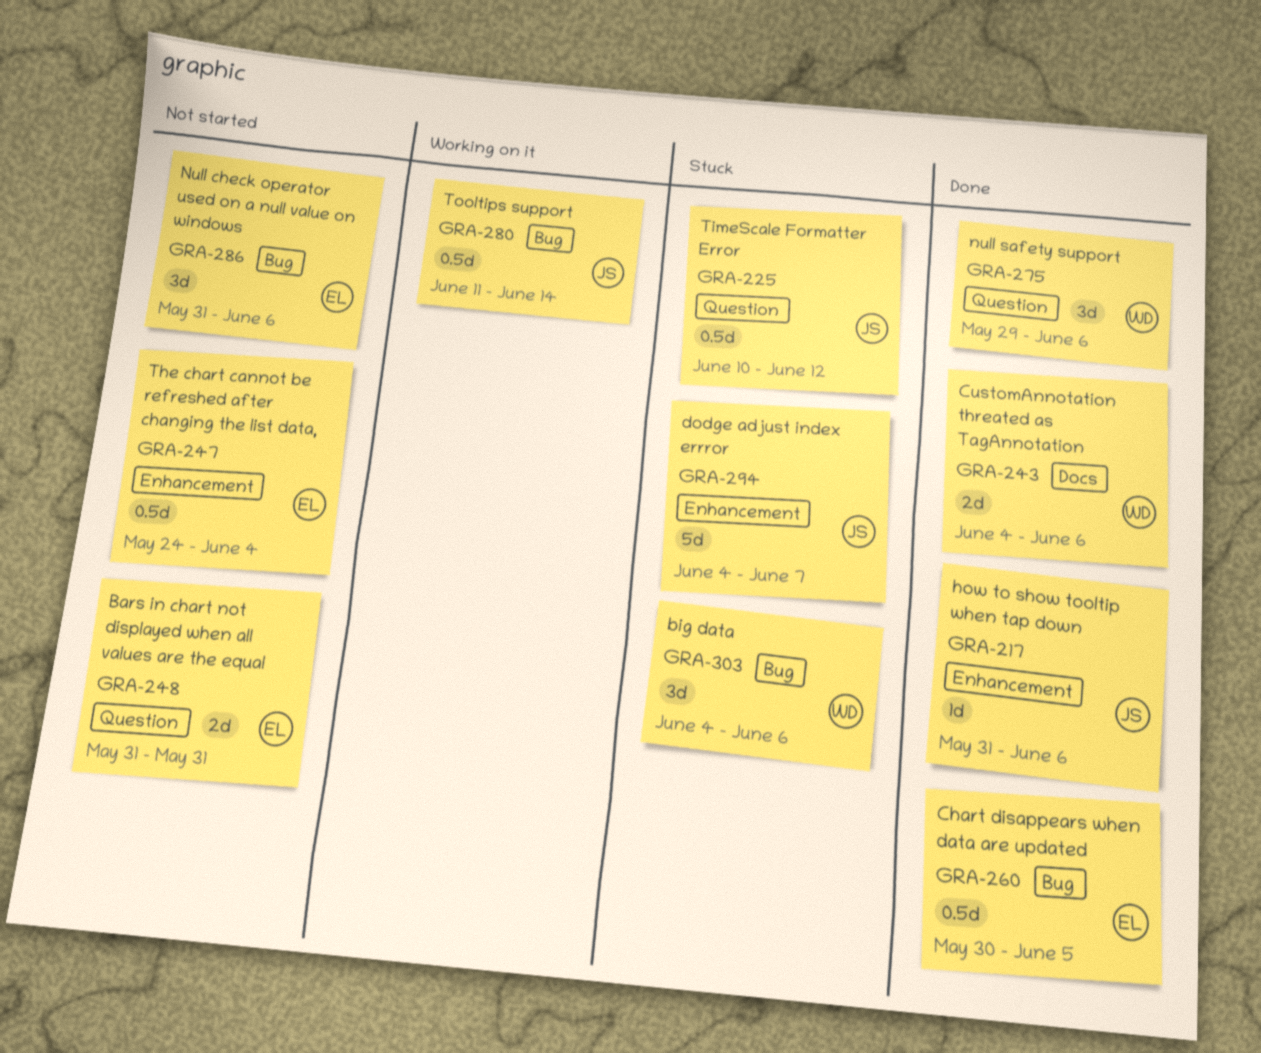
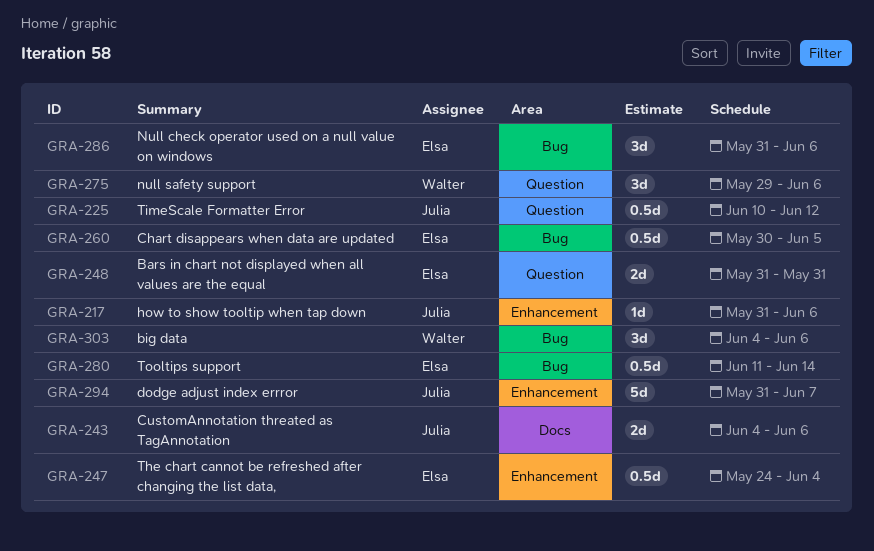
GRA-243, owner: Walter -> Julia
GRA-280, owner: Julia -> Elsa
GRA-294, start: Jun 4 -> May 31

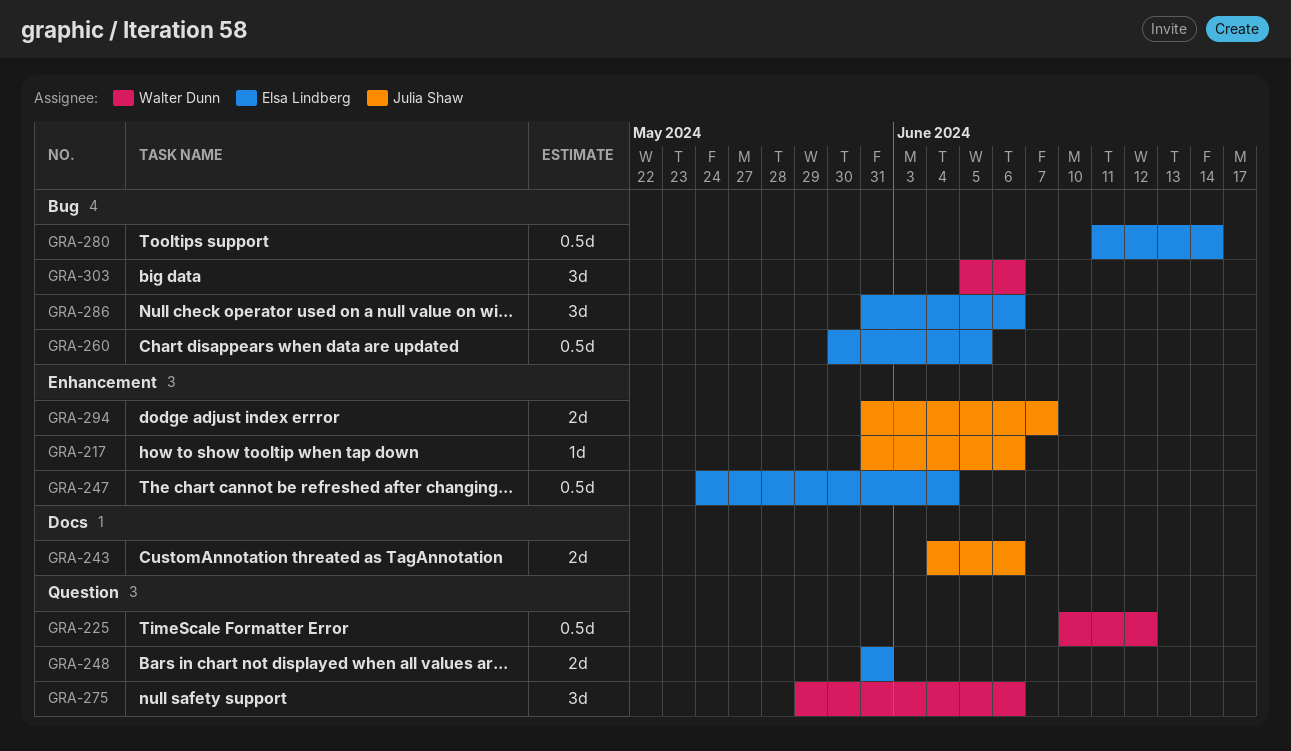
GRA-225, owner: Julia Shaw -> Walter Dunn
GRA-294, estimate: 5d -> 2d
GRA-303, start: Jun 4 -> Jun 5

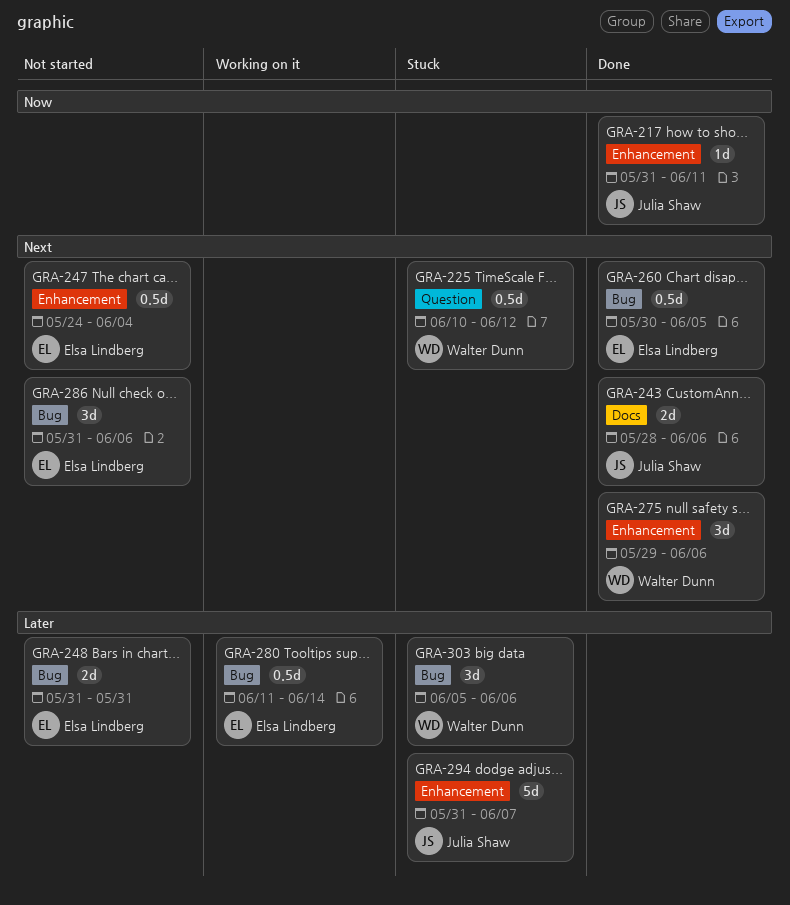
GRA-217, due: Jun 6 -> Jun 11
GRA-243, start: Jun 4 -> May 28
GRA-248, label: Question -> Bug
GRA-275, label: Question -> Enhancement
GRA-294, estimate: 2d -> 5d

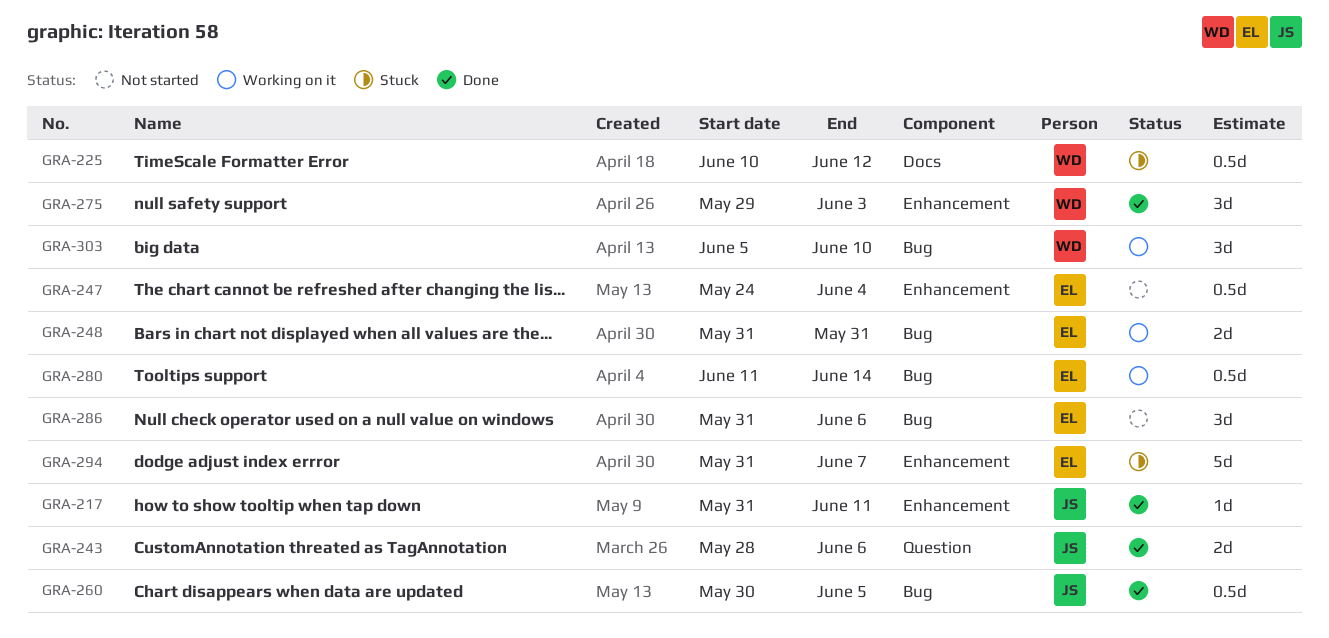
GRA-225, label: Question -> Docs
GRA-243, label: Docs -> Question
GRA-248, status: Not started -> Working on it
GRA-260, owner: Elsa Lindberg -> Julia Shaw
GRA-275, due: Jun 6 -> Jun 3
GRA-294, owner: Julia Shaw -> Elsa Lindberg
GRA-303, status: Stuck -> Working on it
GRA-303, due: Jun 6 -> Jun 10

